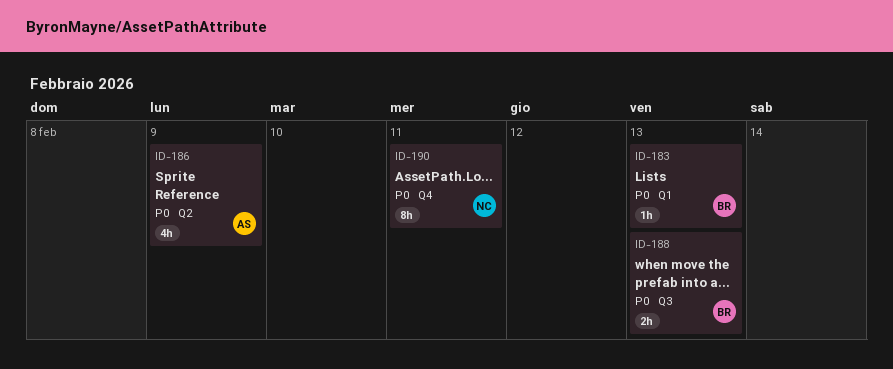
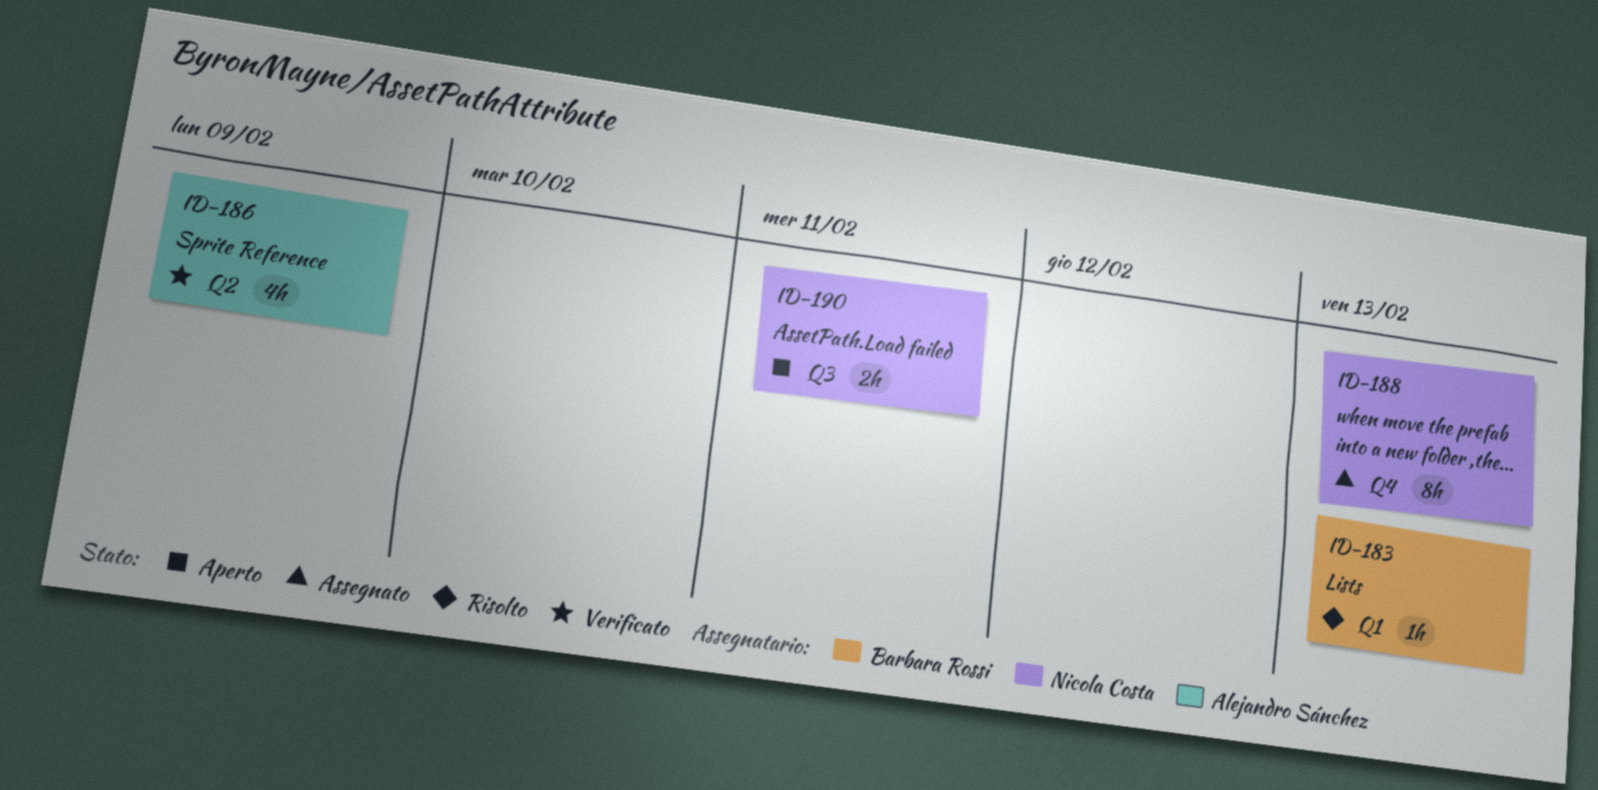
ID-188, owner: Barbara Rossi -> Nicola Costa
ID-188, label: Q3 -> Q4
ID-188, estimate: 2h -> 8h
ID-190, label: Q4 -> Q3
ID-190, estimate: 8h -> 2h

